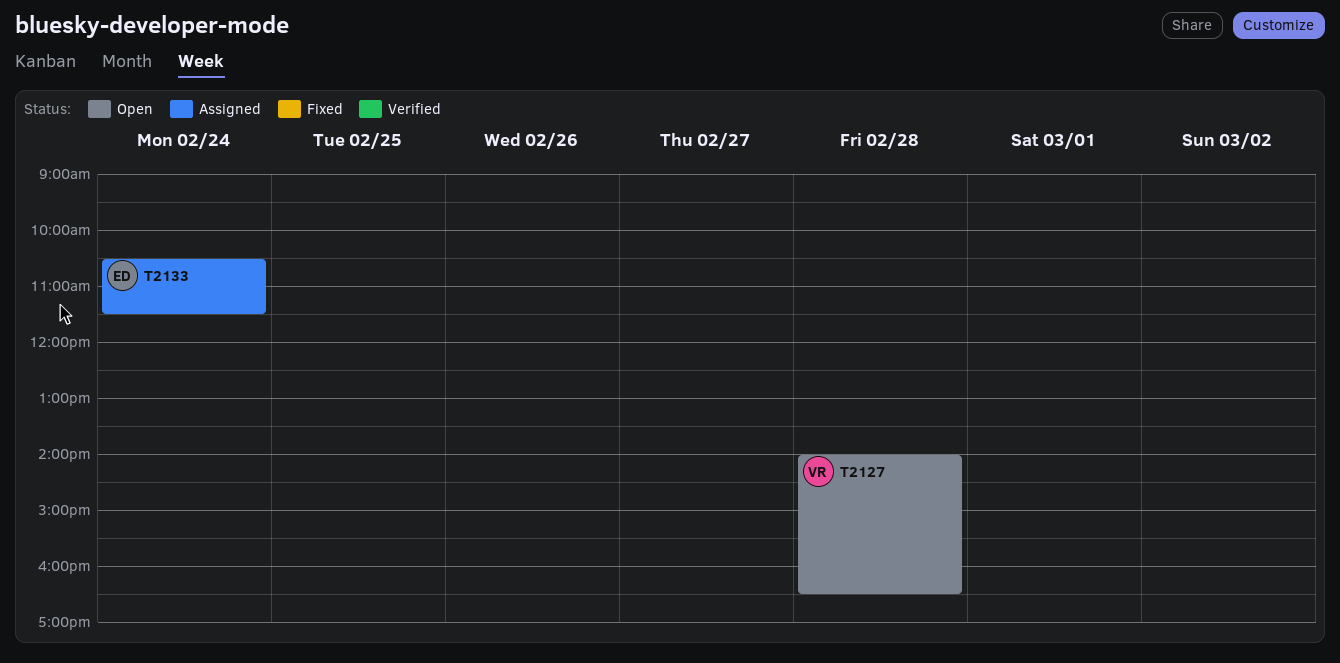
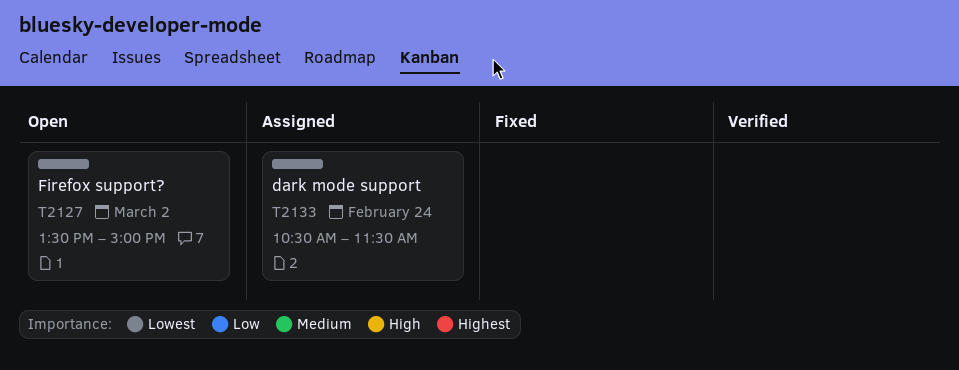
T2127, day: Feb 28 -> Mar 2
T2127, begins: 14:00 -> 13:30
T2127, ends: 16:30 -> 15:00

